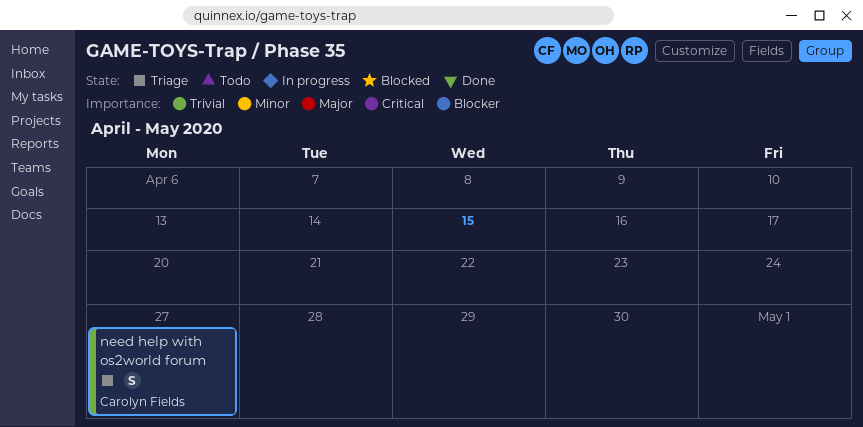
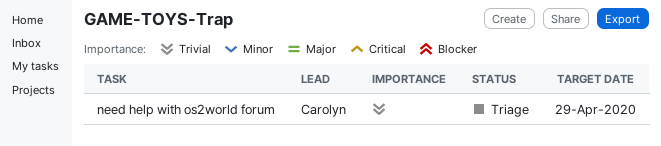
need help with os2world forum, due: Apr 27 -> Apr 29

